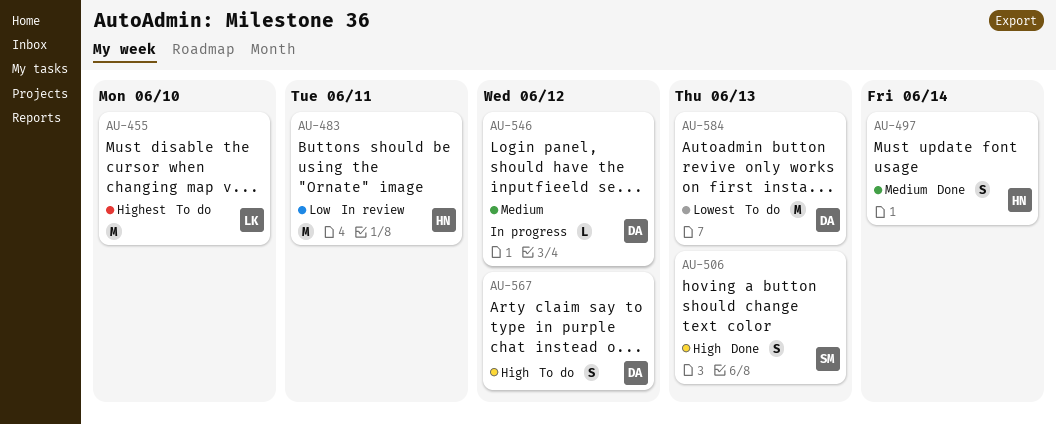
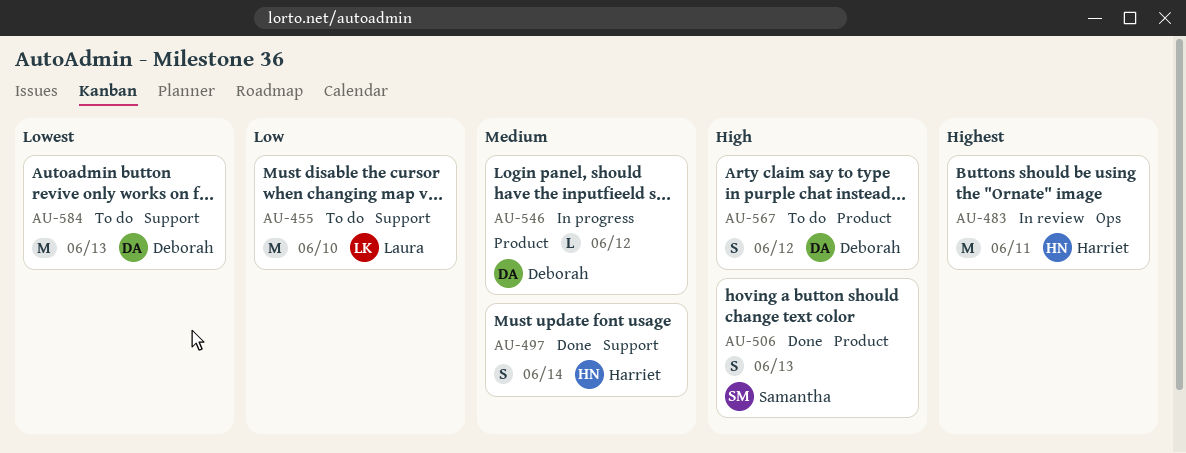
AU-455, priority: Highest -> Low
AU-483, priority: Low -> Highest

